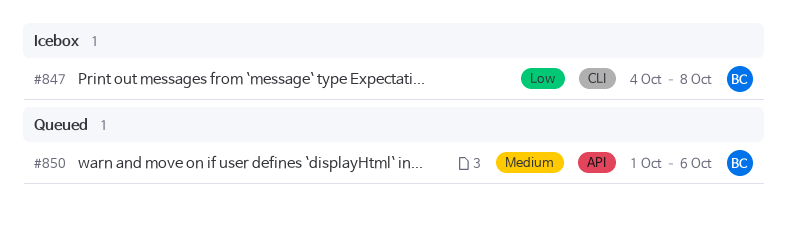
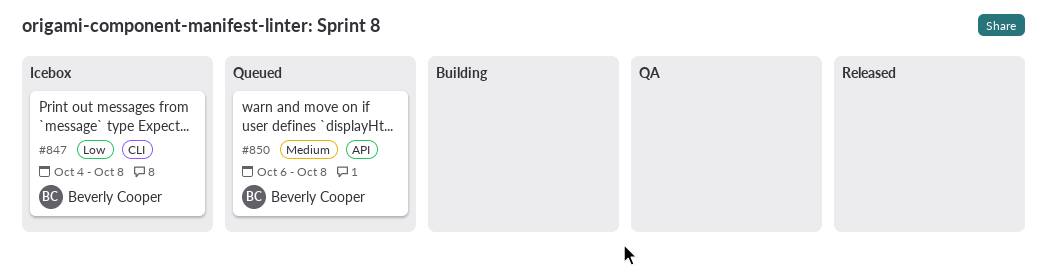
#850, start: Oct 1 -> Oct 6
#850, due: Oct 6 -> Oct 8

